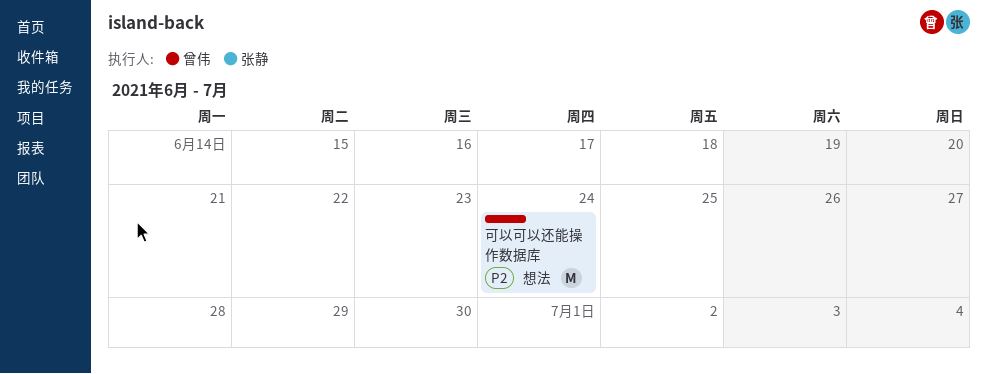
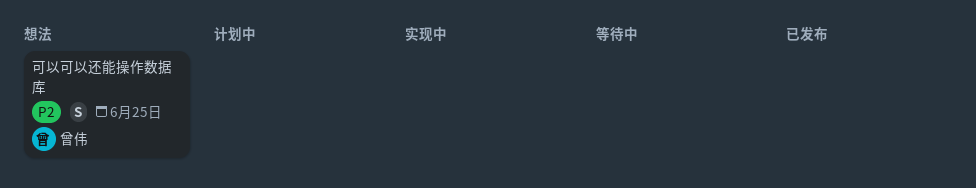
可以可以还能操作数据库, estimate: M -> S
可以可以还能操作数据库, due: Jun 24 -> Jun 25

